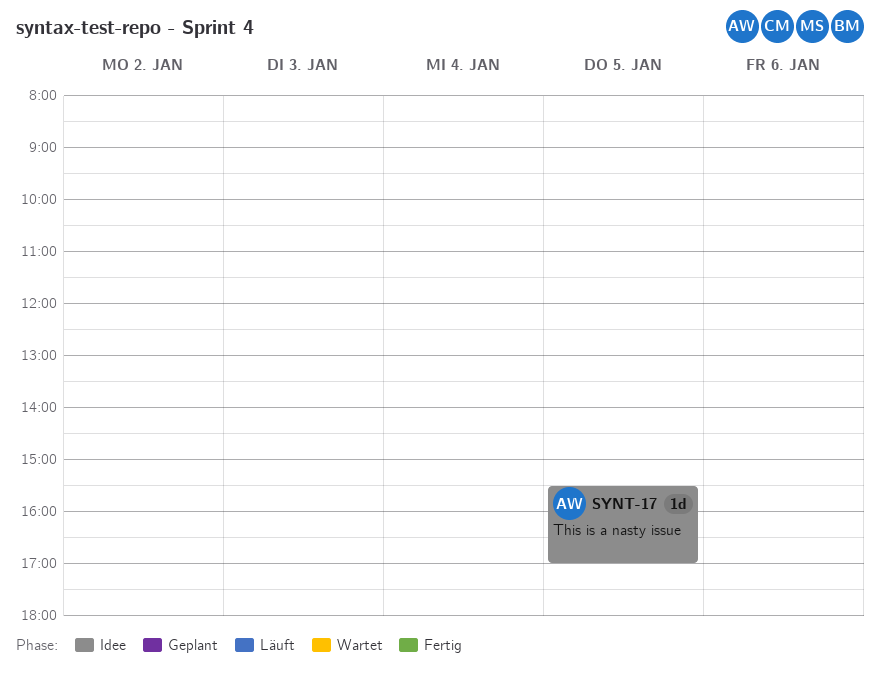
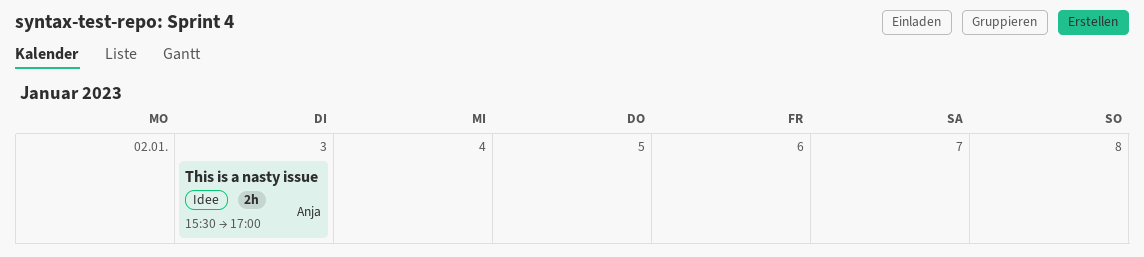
This is a nasty issue, estimate: 1d -> 2h
This is a nasty issue, day: Jan 5 -> Jan 3

